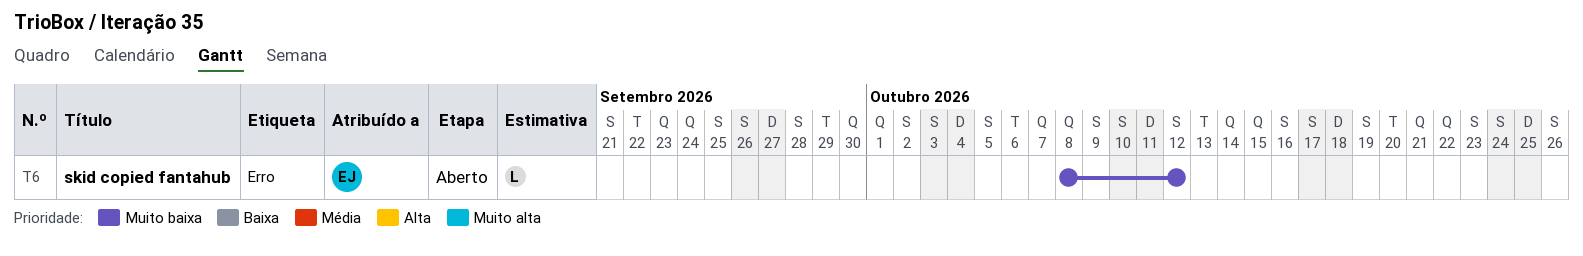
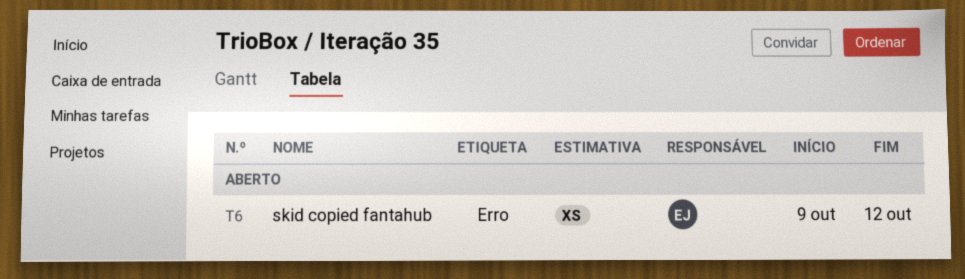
T6, estimate: L -> XS
T6, start: Oct 8 -> Oct 9

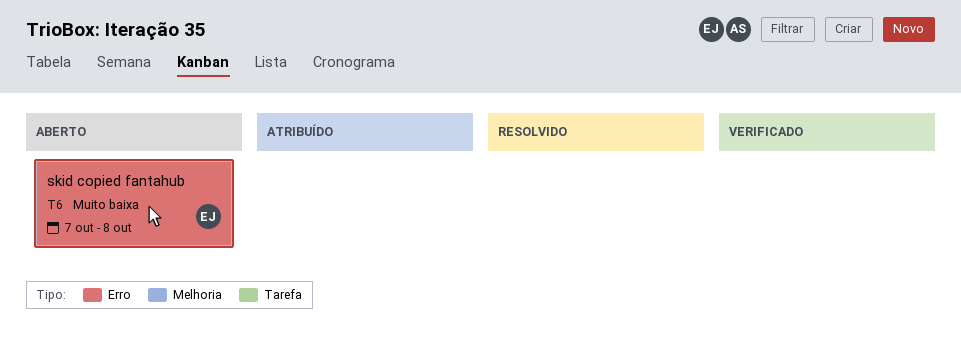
T6, start: Oct 9 -> Oct 7
T6, due: Oct 12 -> Oct 8

